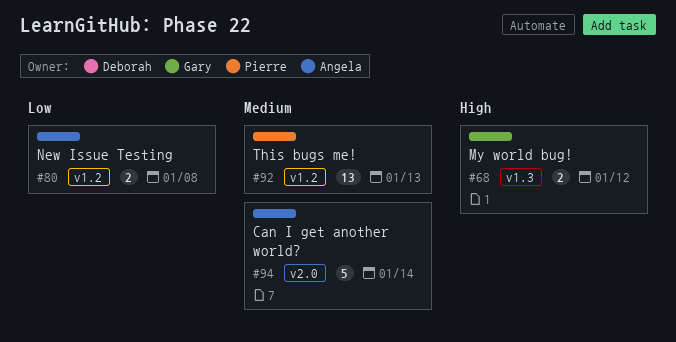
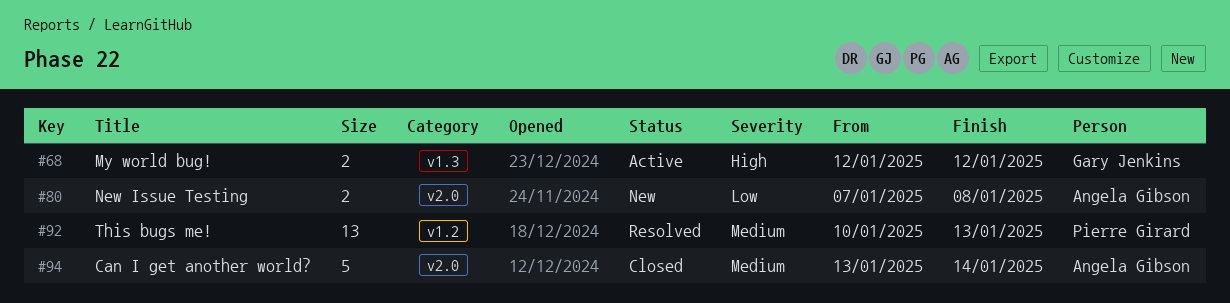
#80, label: v1.2 -> v2.0

